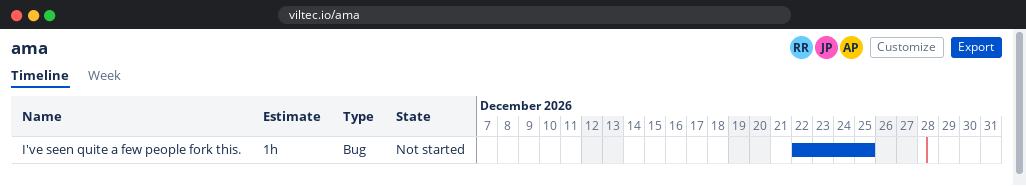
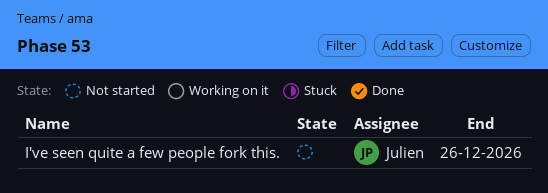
I've seen quite a few people fork this., due: Dec 25 -> Dec 26

